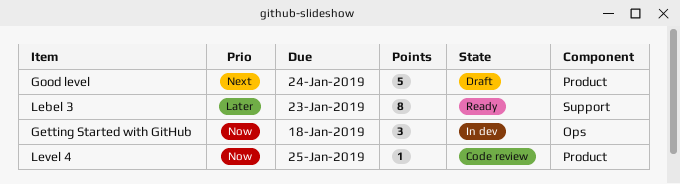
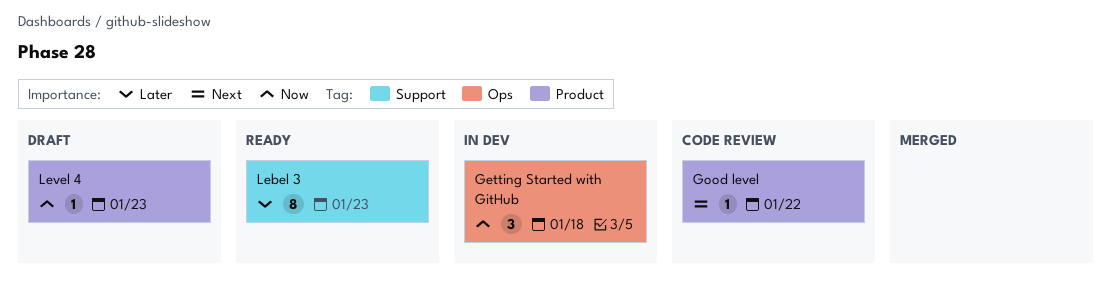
Good level, status: Draft -> Code review
Good level, estimate: 5 -> 1
Good level, due: Jan 24 -> Jan 22
Level 4, status: Code review -> Draft
Level 4, due: Jan 25 -> Jan 23

